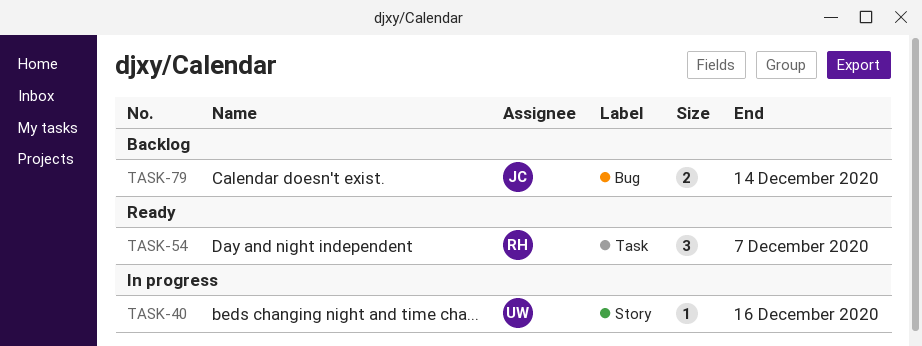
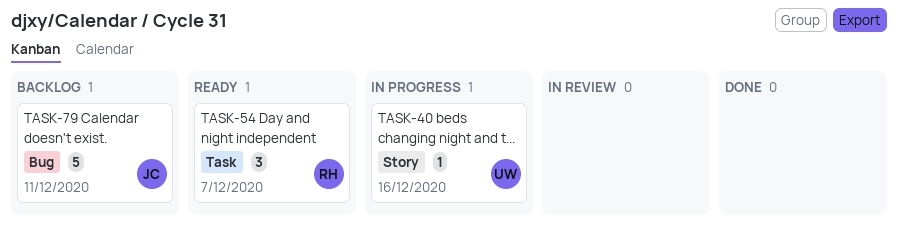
TASK-79, estimate: 2 -> 5
TASK-79, due: Dec 14 -> Dec 11

